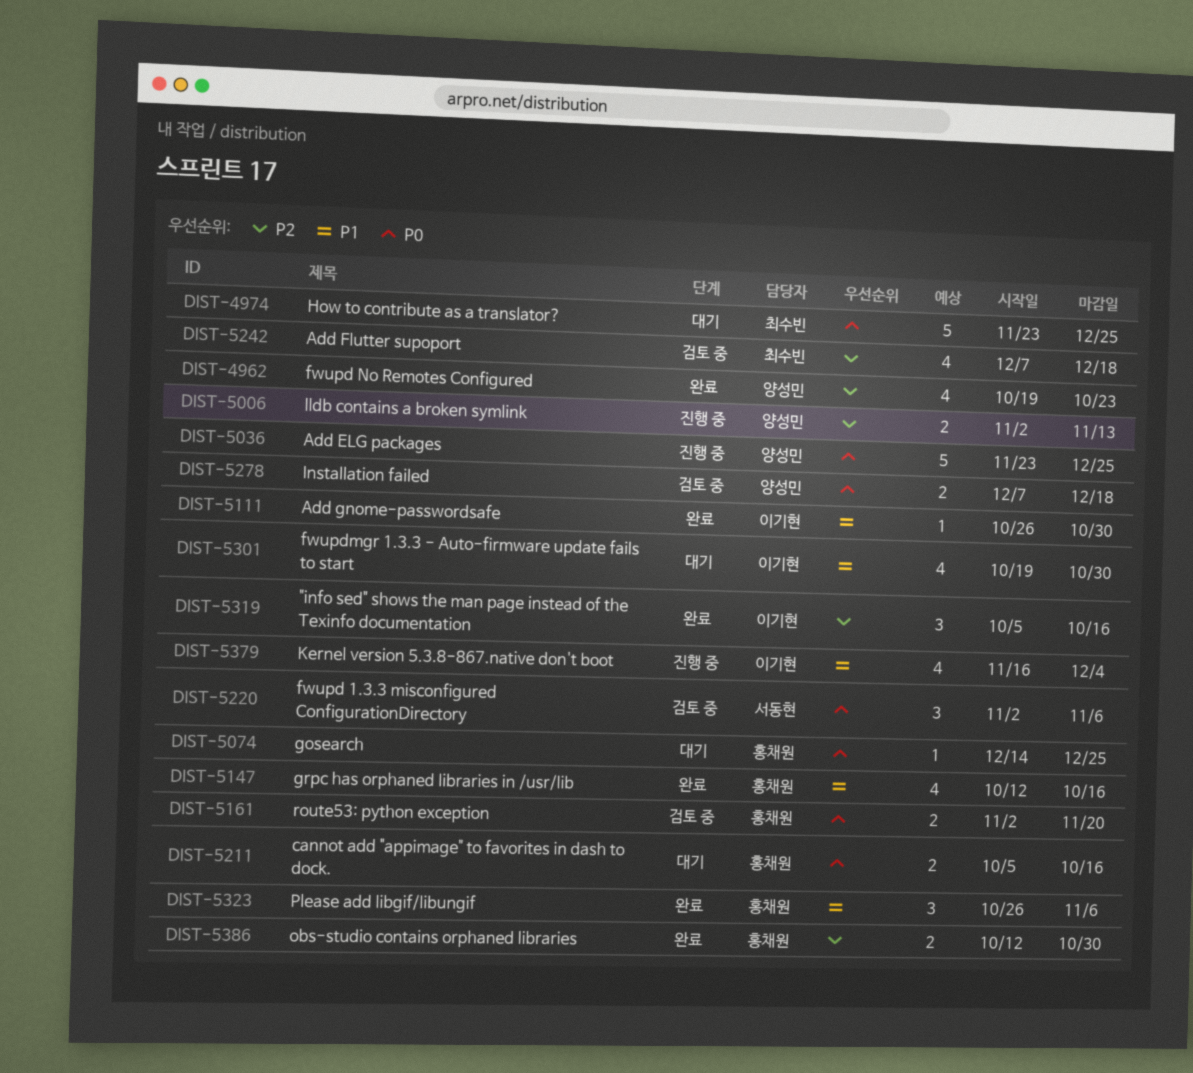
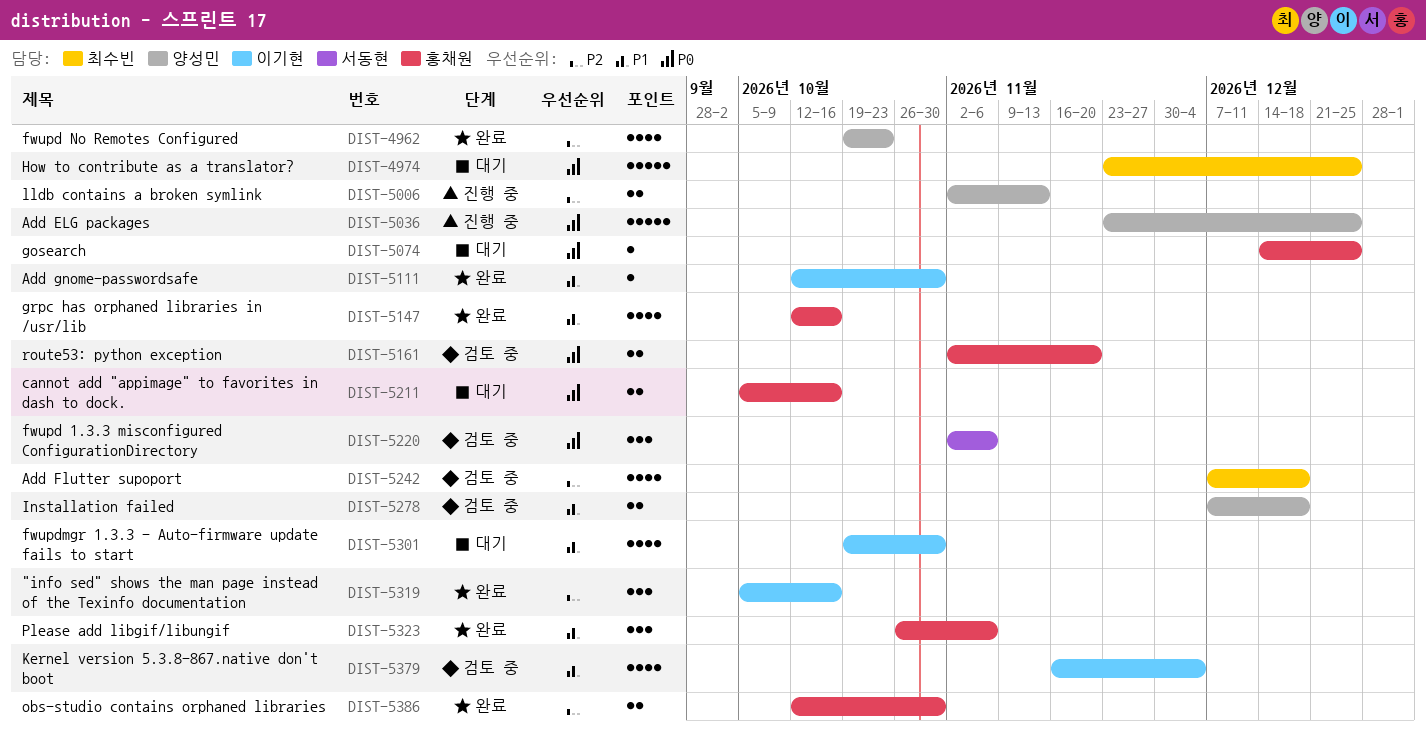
DIST-5111, start: Oct 26 -> Oct 12
DIST-5278, priority: P0 -> P1
DIST-5379, status: 진행 중 -> 검토 중

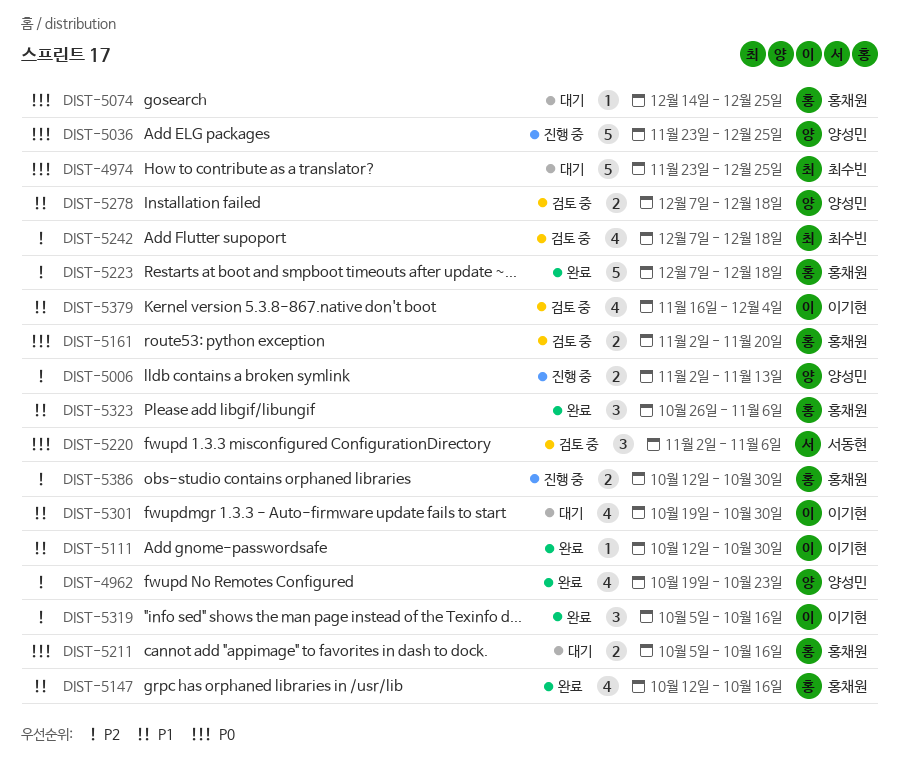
DIST-5223: none -> present
DIST-5386, status: 완료 -> 진행 중

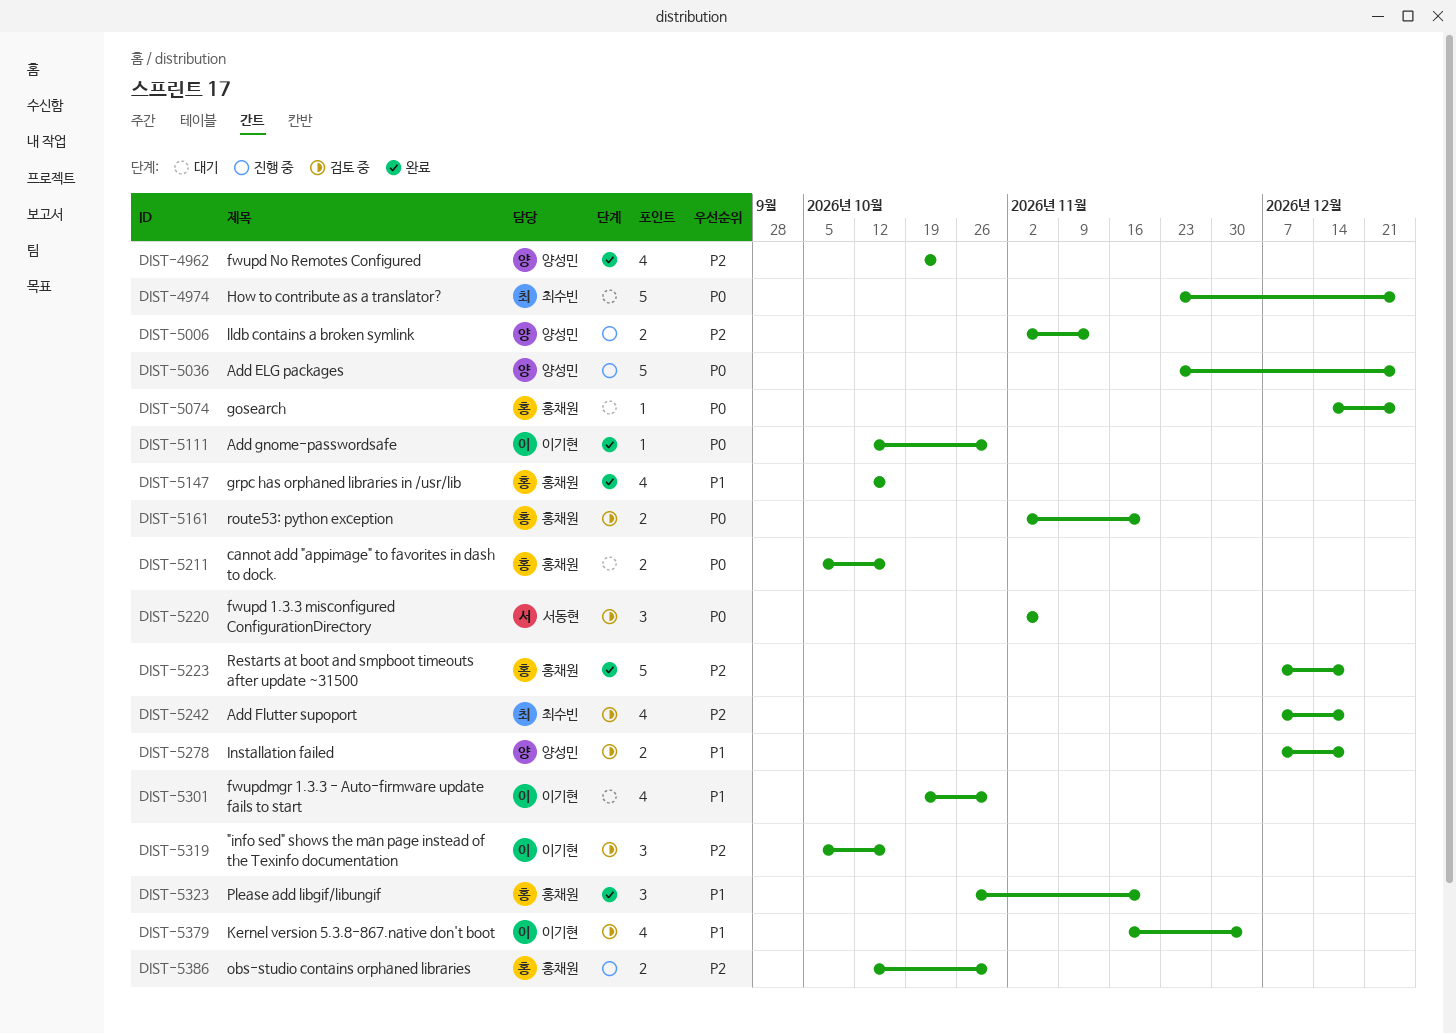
DIST-5111, priority: P1 -> P0
DIST-5319, status: 완료 -> 검토 중
DIST-5323, due: Nov 6 -> Nov 20

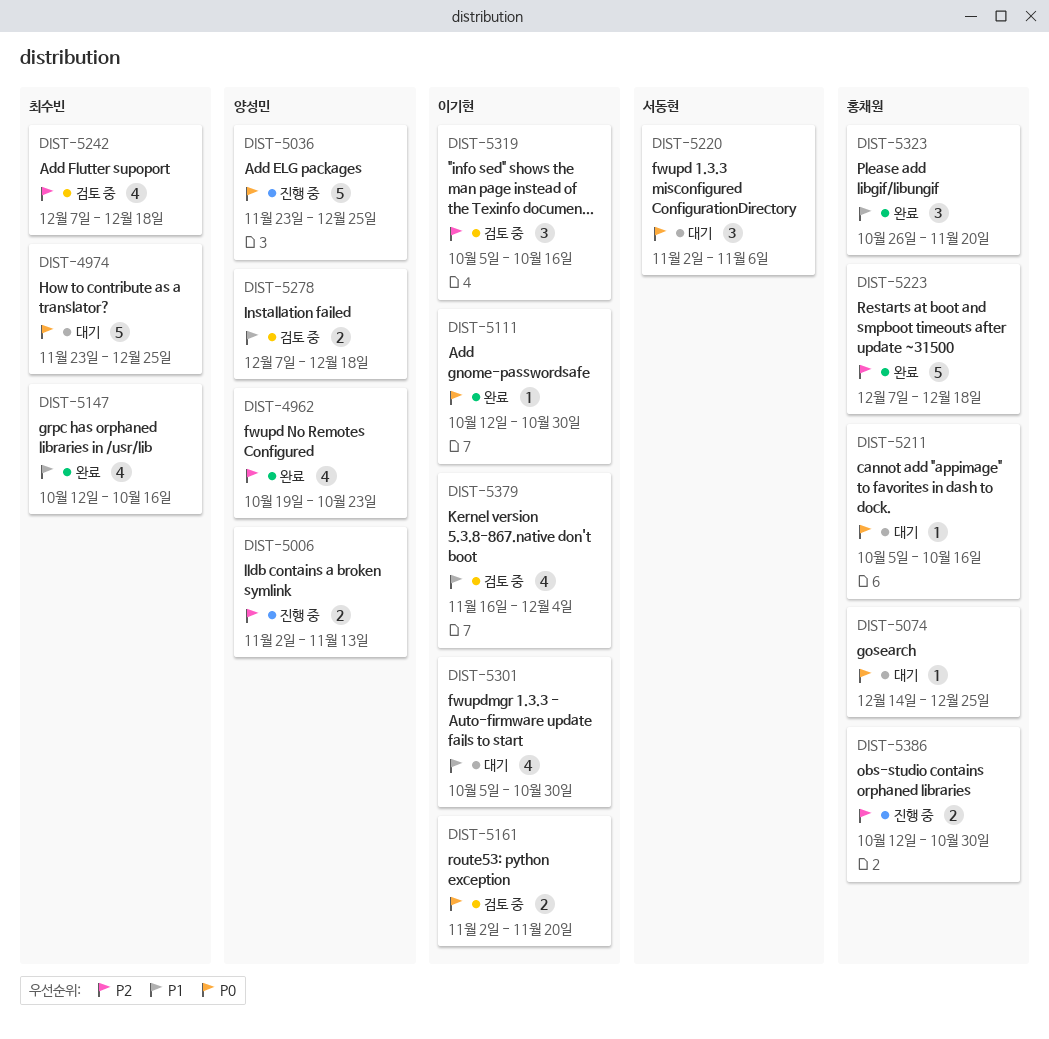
DIST-5147, owner: 홍채원 -> 최수빈
DIST-5161, owner: 홍채원 -> 이기현
DIST-5211, estimate: 2 -> 1
DIST-5220, status: 검토 중 -> 대기
DIST-5301, start: Oct 19 -> Oct 5

